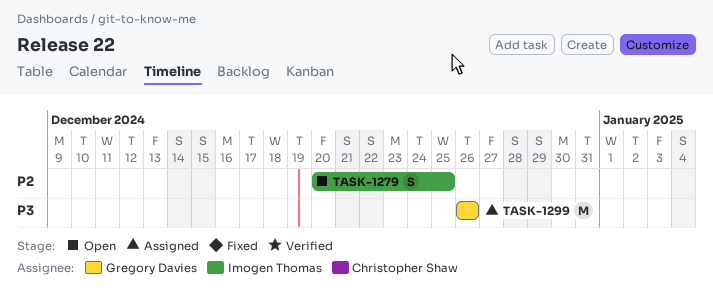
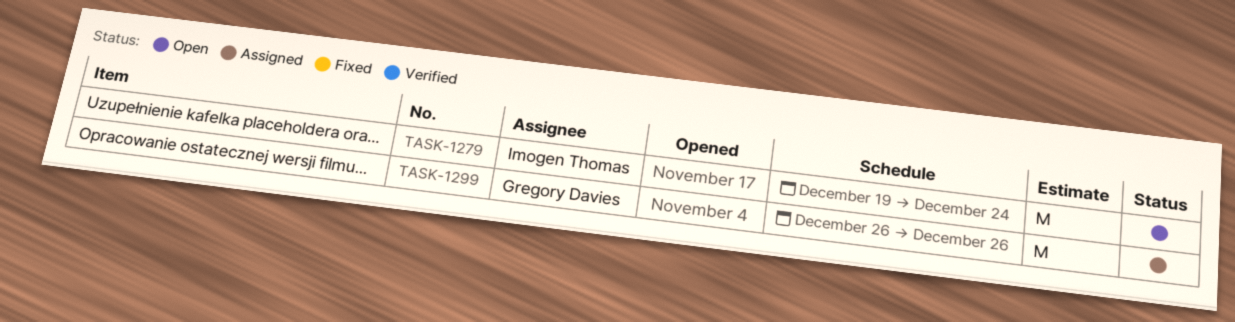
TASK-1279, estimate: S -> M
TASK-1279, start: Dec 20 -> Dec 19
TASK-1279, due: Dec 25 -> Dec 24

